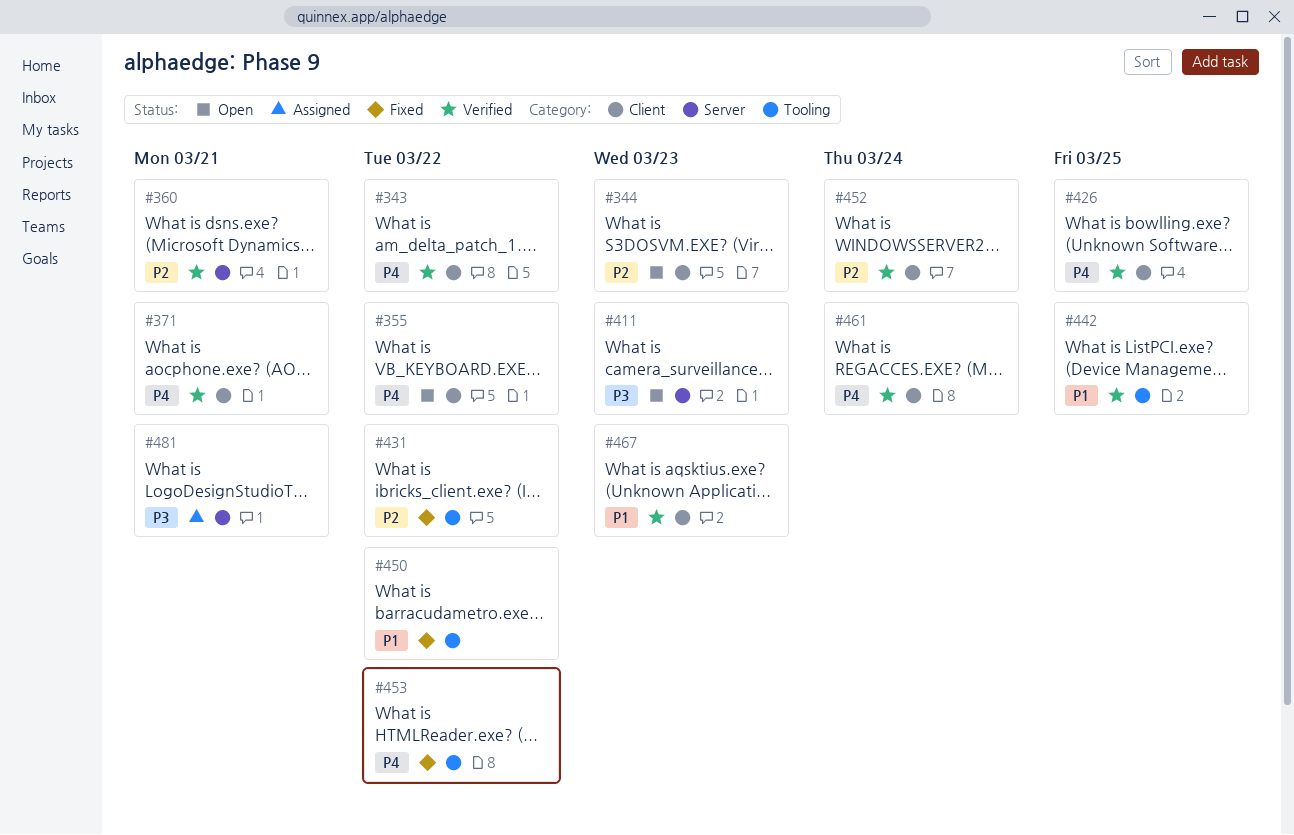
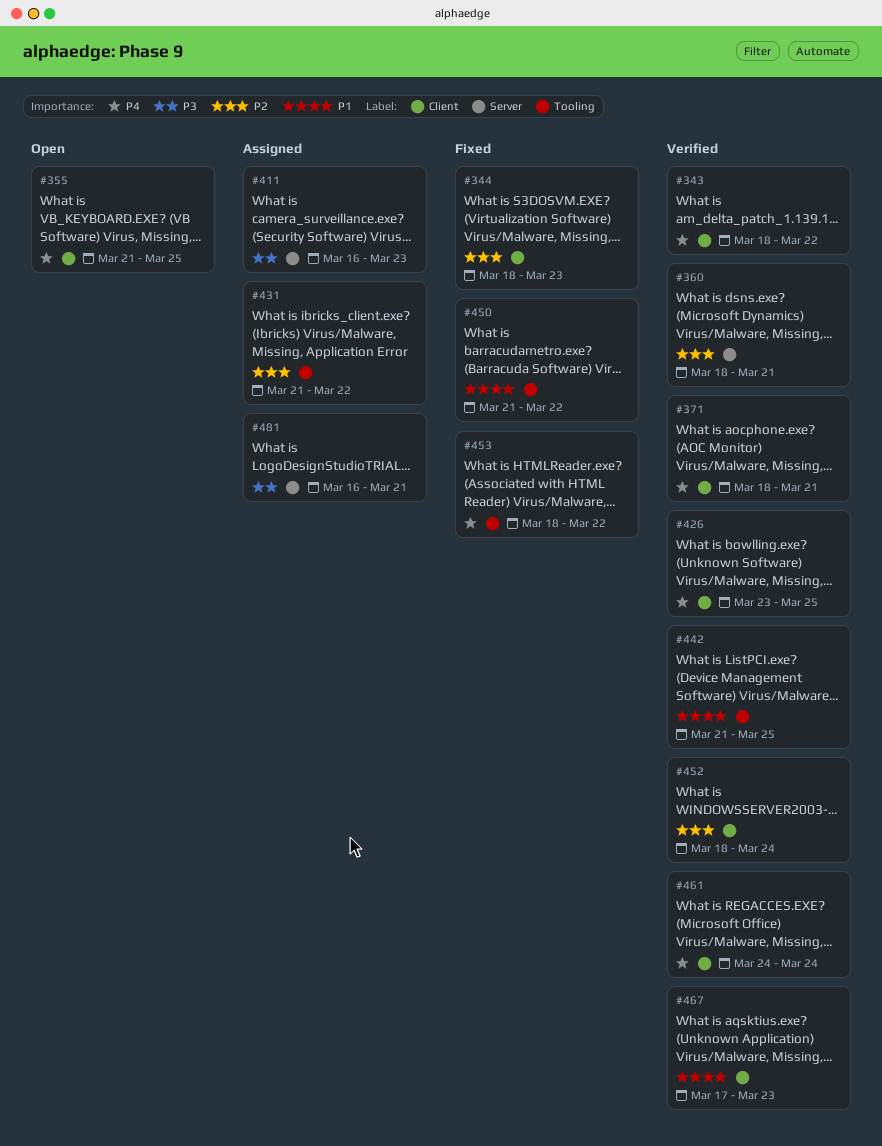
#344, status: Open -> Fixed
#355, due: Mar 22 -> Mar 25
#411, status: Open -> Assigned
#431, status: Fixed -> Assigned

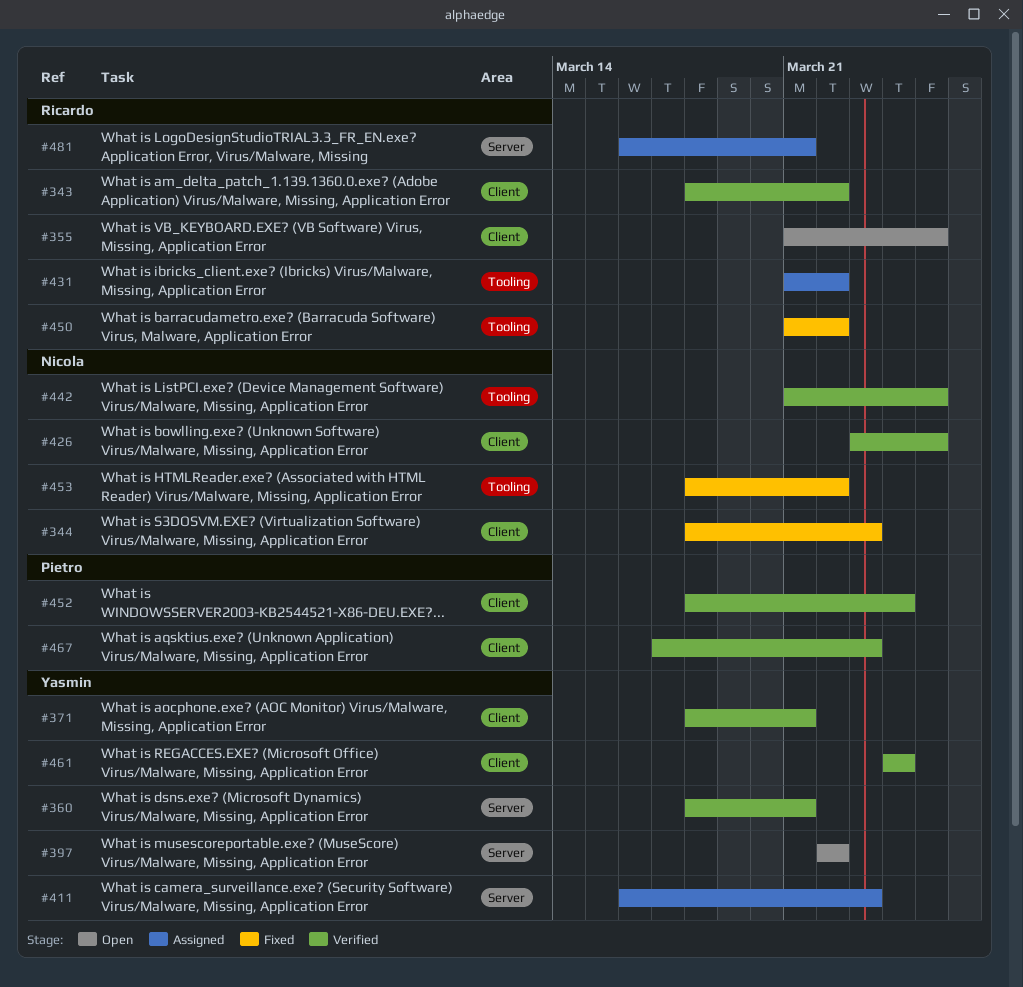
#397: none -> present

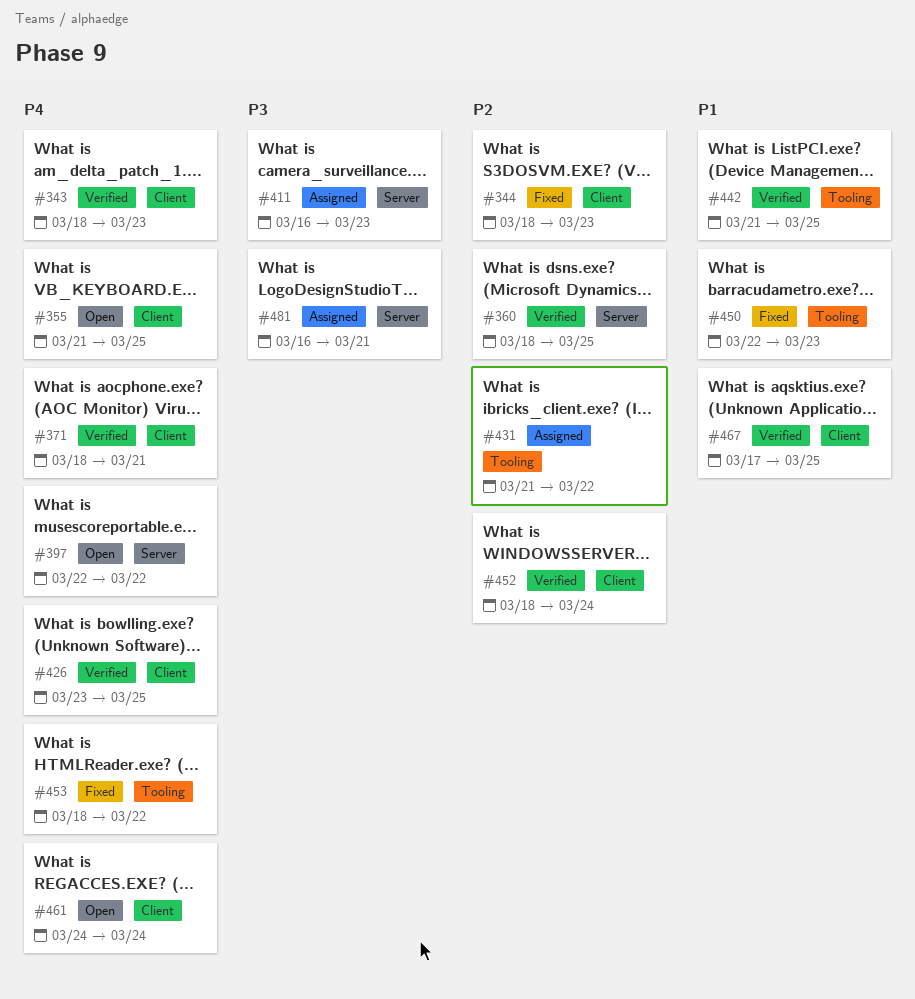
#343, due: Mar 22 -> Mar 23
#360, due: Mar 21 -> Mar 25
#450, start: Mar 21 -> Mar 22
#450, due: Mar 22 -> Mar 23
#461, status: Verified -> Open
#467, due: Mar 23 -> Mar 25

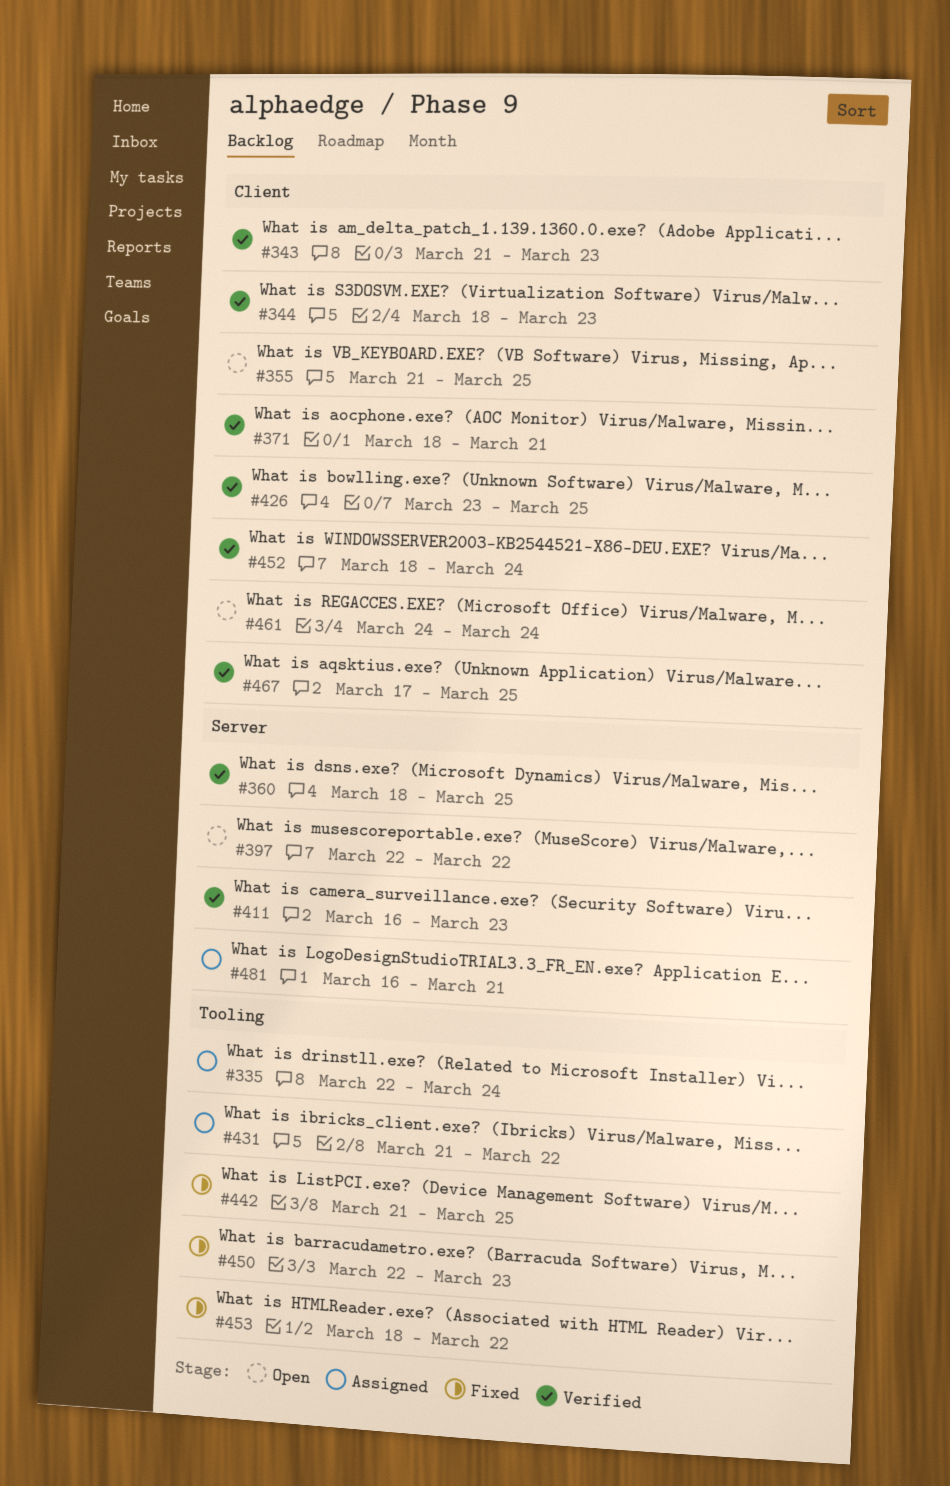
#335: none -> present
#343, start: Mar 18 -> Mar 21
#344, status: Fixed -> Verified
#411, status: Assigned -> Verified
#442, status: Verified -> Fixed

